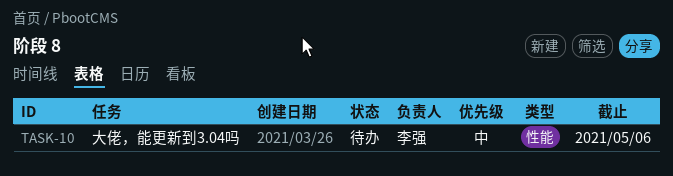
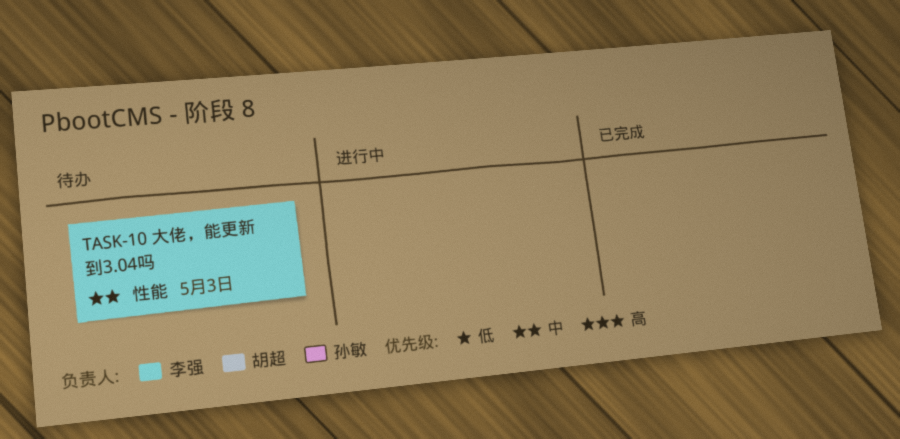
TASK-10, due: May 6 -> May 3

